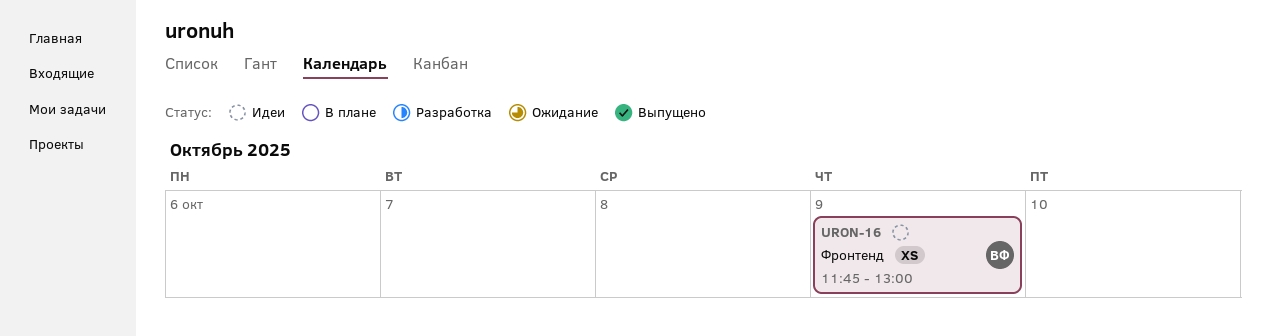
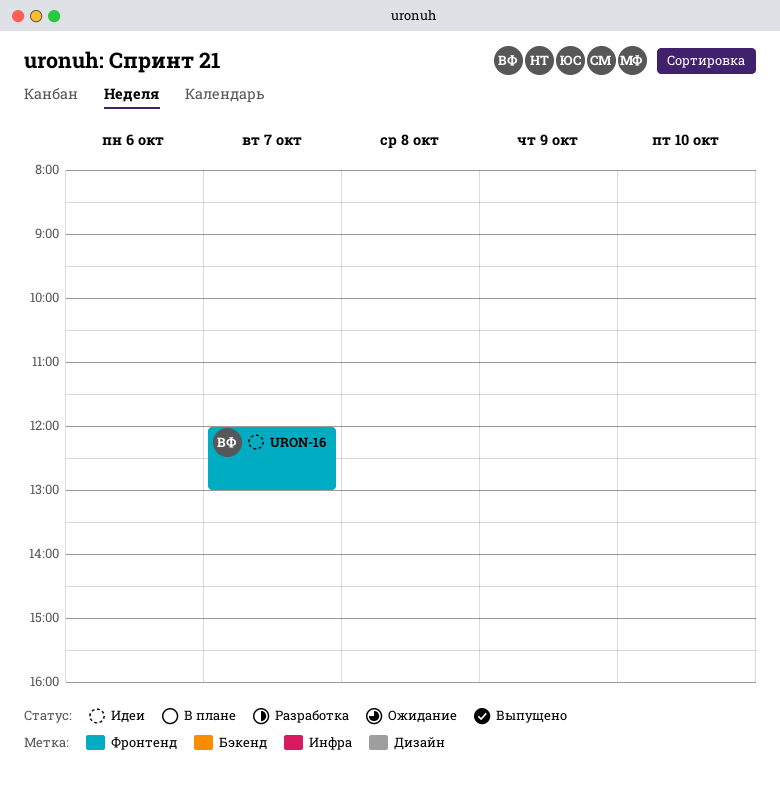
URON-16, day: Oct 9 -> Oct 7
URON-16, begins: 11:45 -> 12:00

